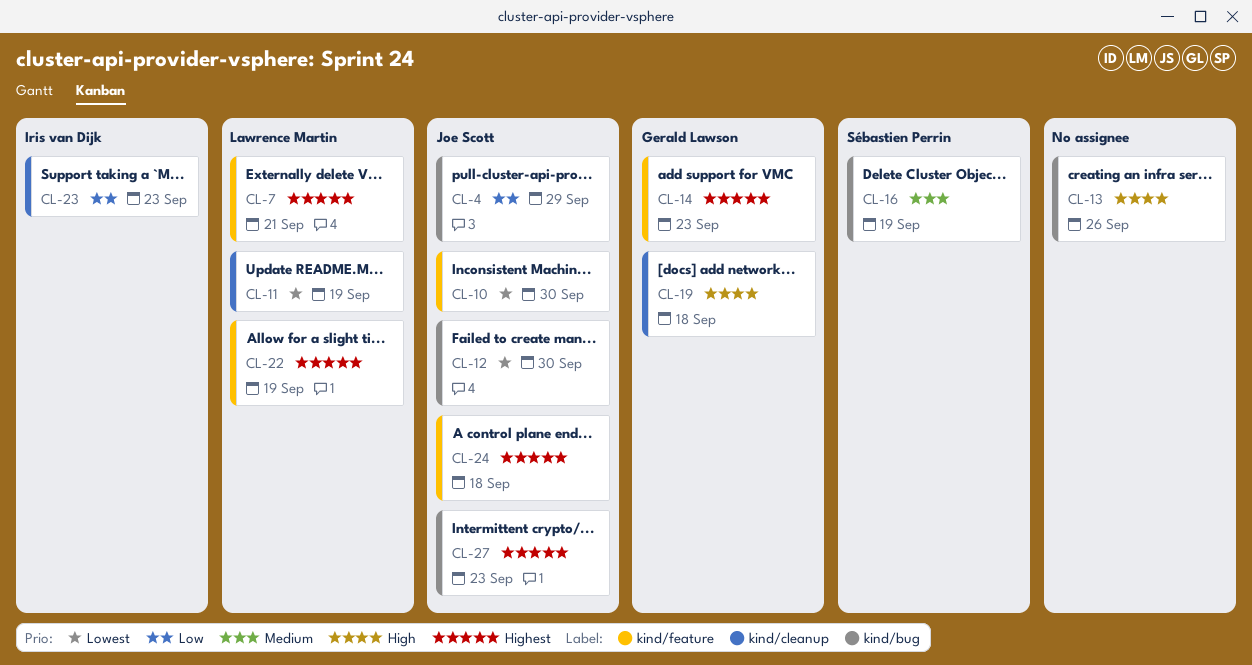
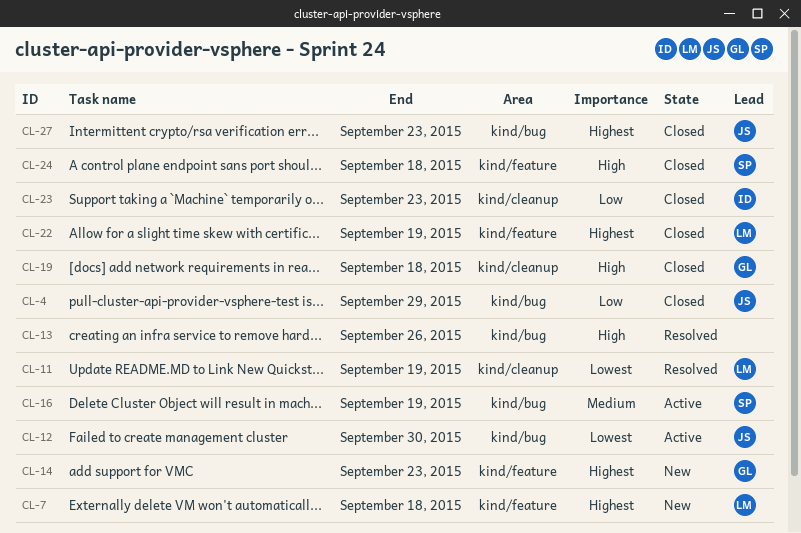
CL-7, due: Sep 21 -> Sep 18
CL-10: present -> none
CL-24, owner: Joe Scott -> Sébastien Perrin
CL-24, priority: Highest -> High

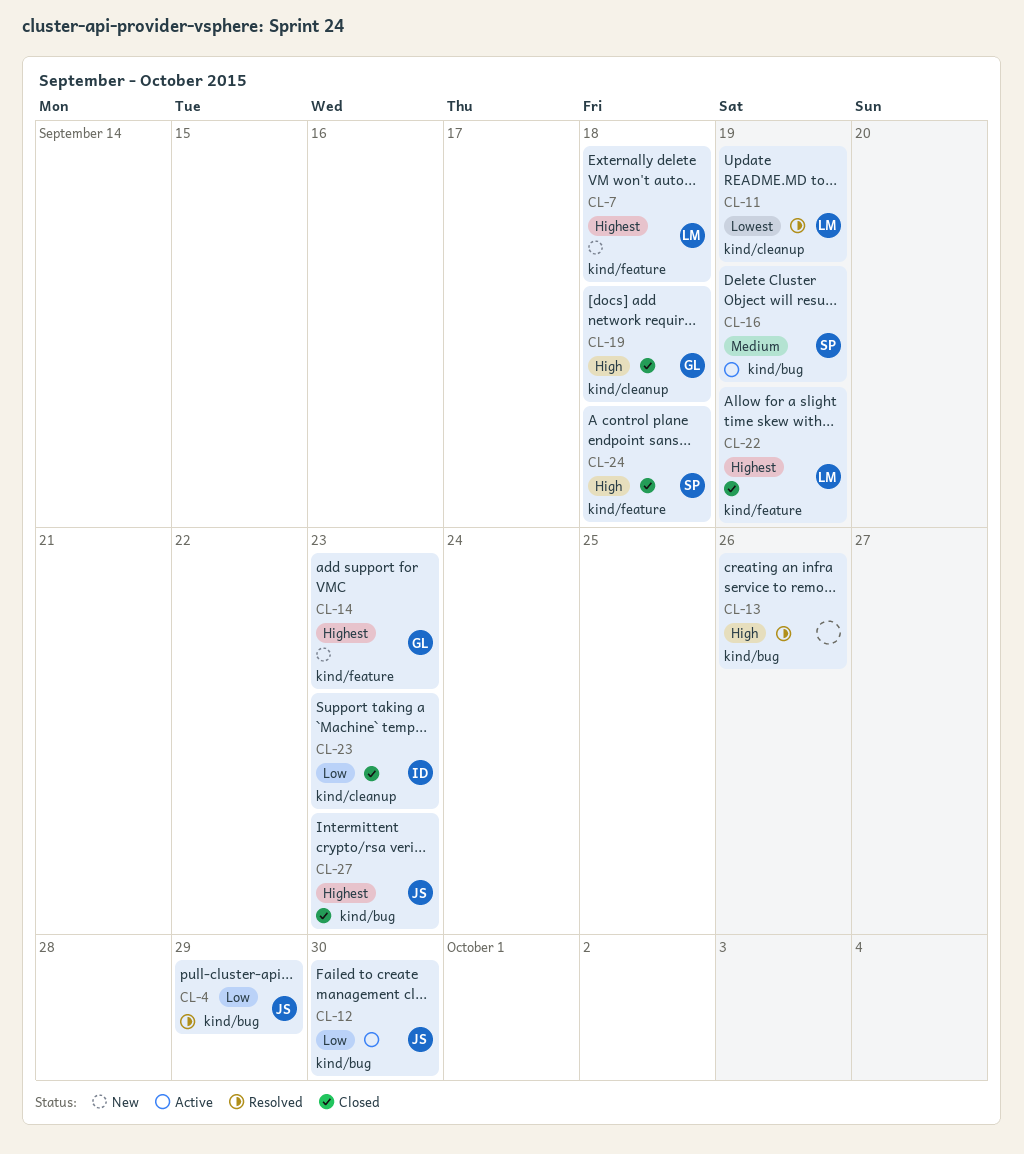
CL-4, status: Closed -> Resolved
CL-12, priority: Lowest -> Low

